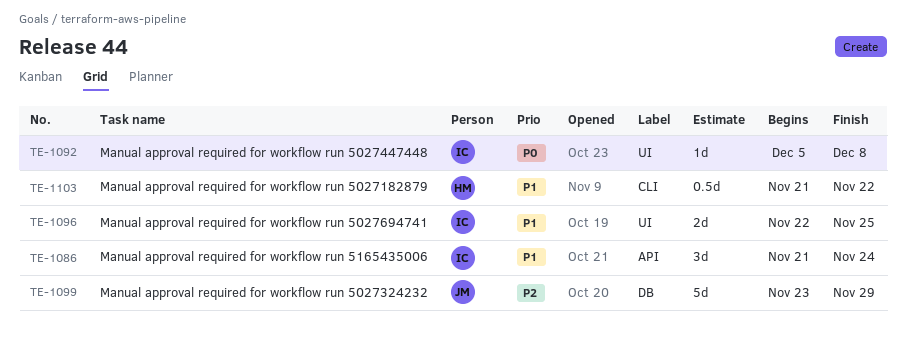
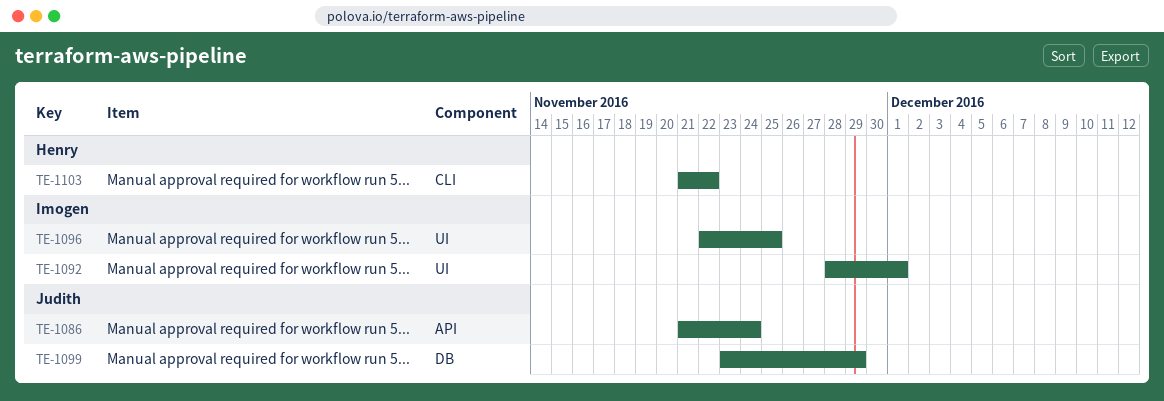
TE-1086, owner: Imogen -> Judith
TE-1092, start: Dec 5 -> Nov 28
TE-1092, due: Dec 8 -> Dec 1

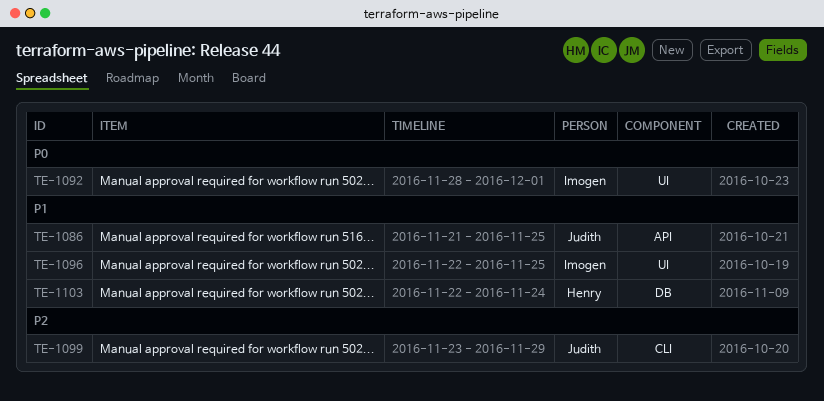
TE-1086, due: Nov 24 -> Nov 25
TE-1099, label: DB -> CLI
TE-1103, label: CLI -> DB
TE-1103, start: Nov 21 -> Nov 22
TE-1103, due: Nov 22 -> Nov 24

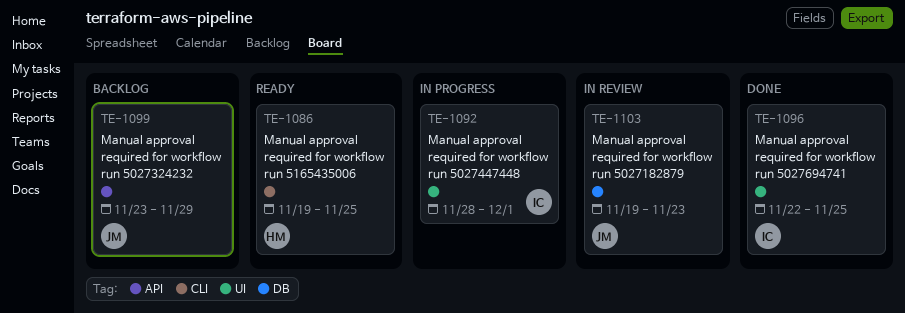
TE-1086, owner: Judith -> Henry
TE-1086, label: API -> CLI
TE-1086, start: Nov 21 -> Nov 19
TE-1099, label: CLI -> API
TE-1103, owner: Henry -> Judith
TE-1103, start: Nov 22 -> Nov 19
TE-1103, due: Nov 24 -> Nov 23

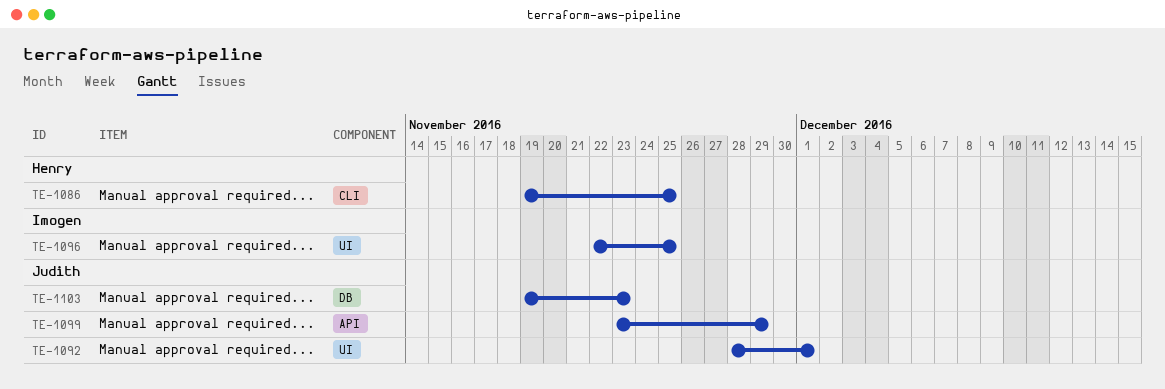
TE-1092, owner: Imogen -> Judith

